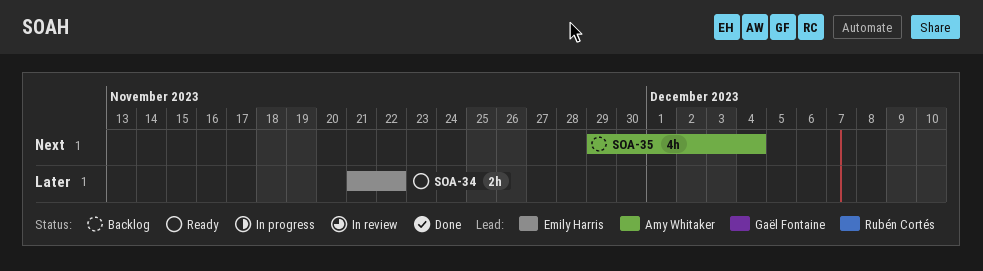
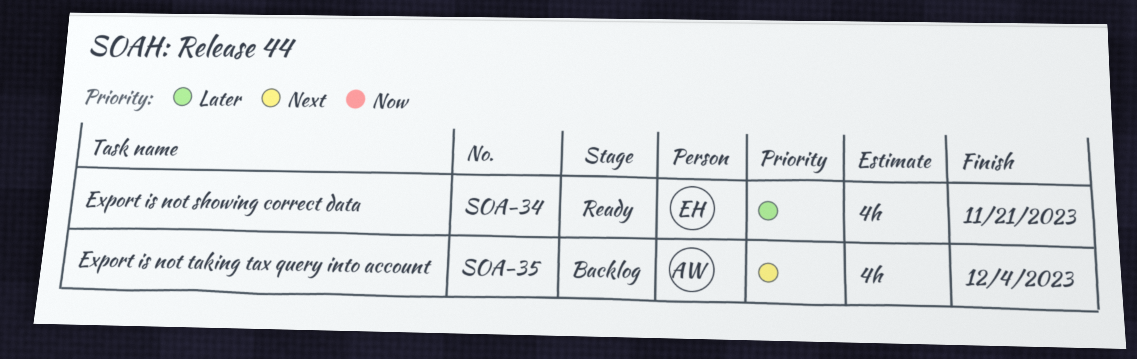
SOA-34, estimate: 2h -> 4h
SOA-34, due: Nov 22 -> Nov 21

